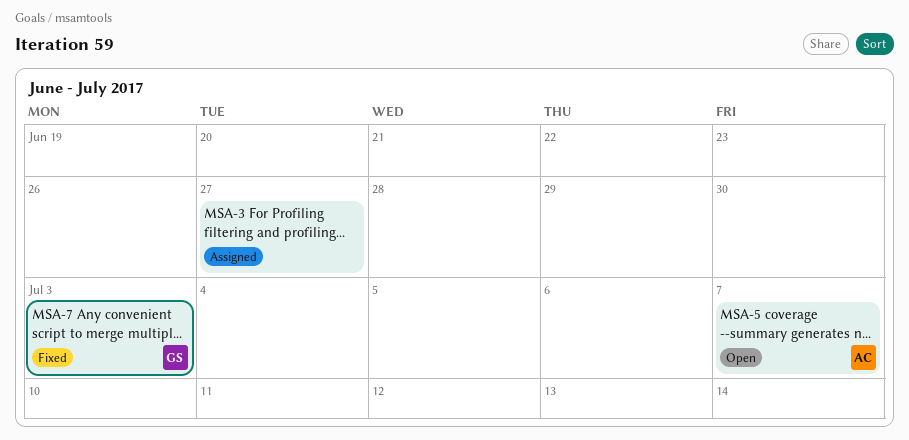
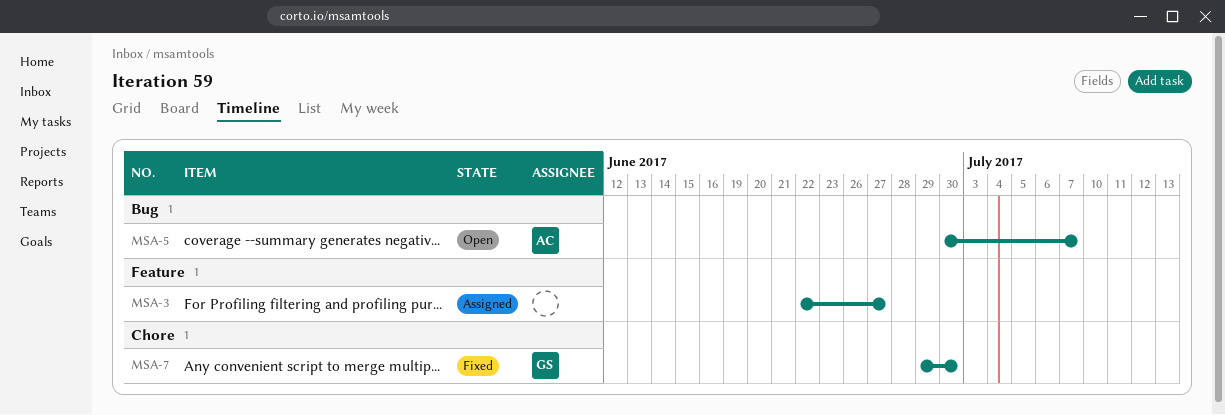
MSA-7, due: Jul 3 -> Jun 30

